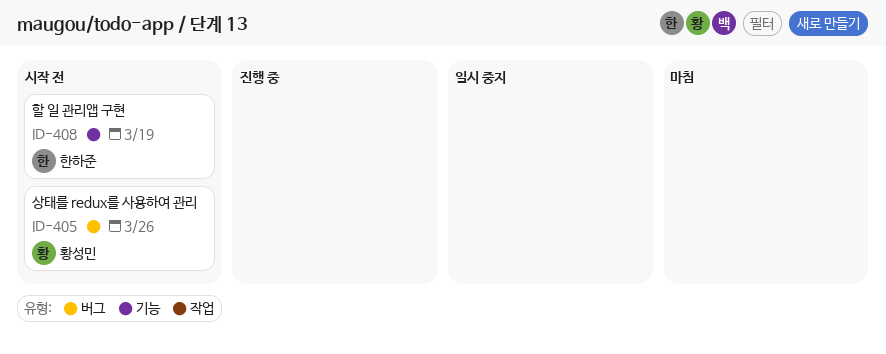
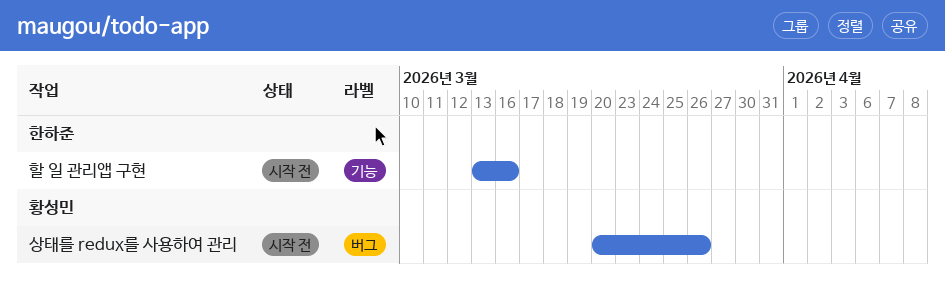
할 일 관리앱 구현, due: Mar 19 -> Mar 16

